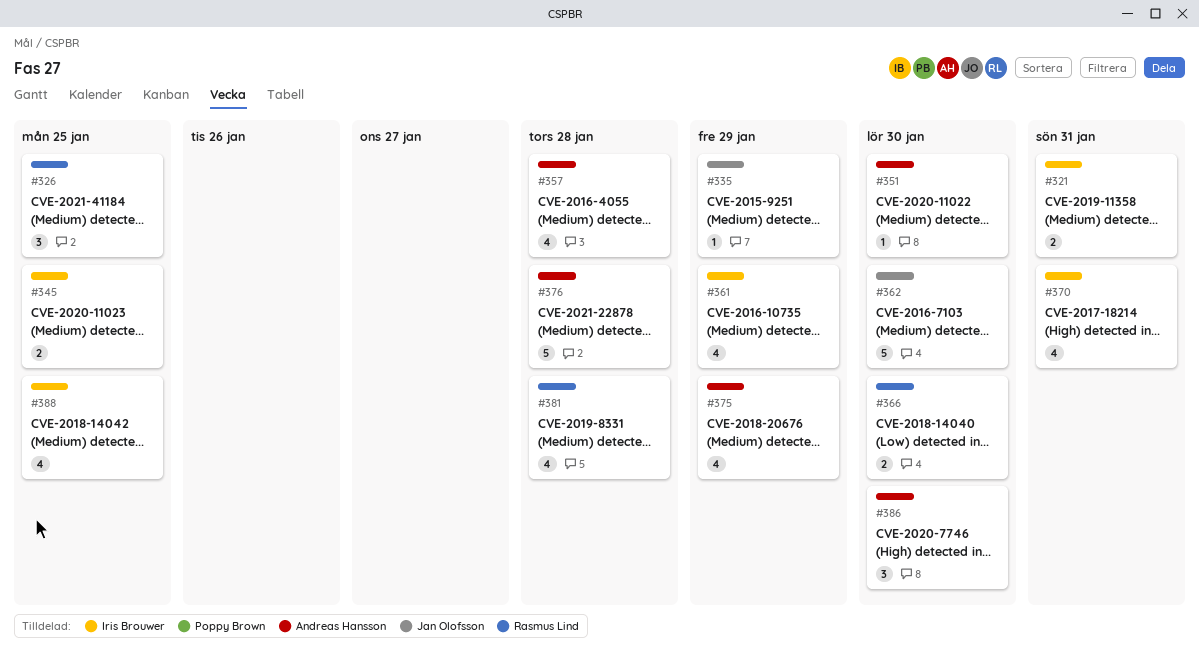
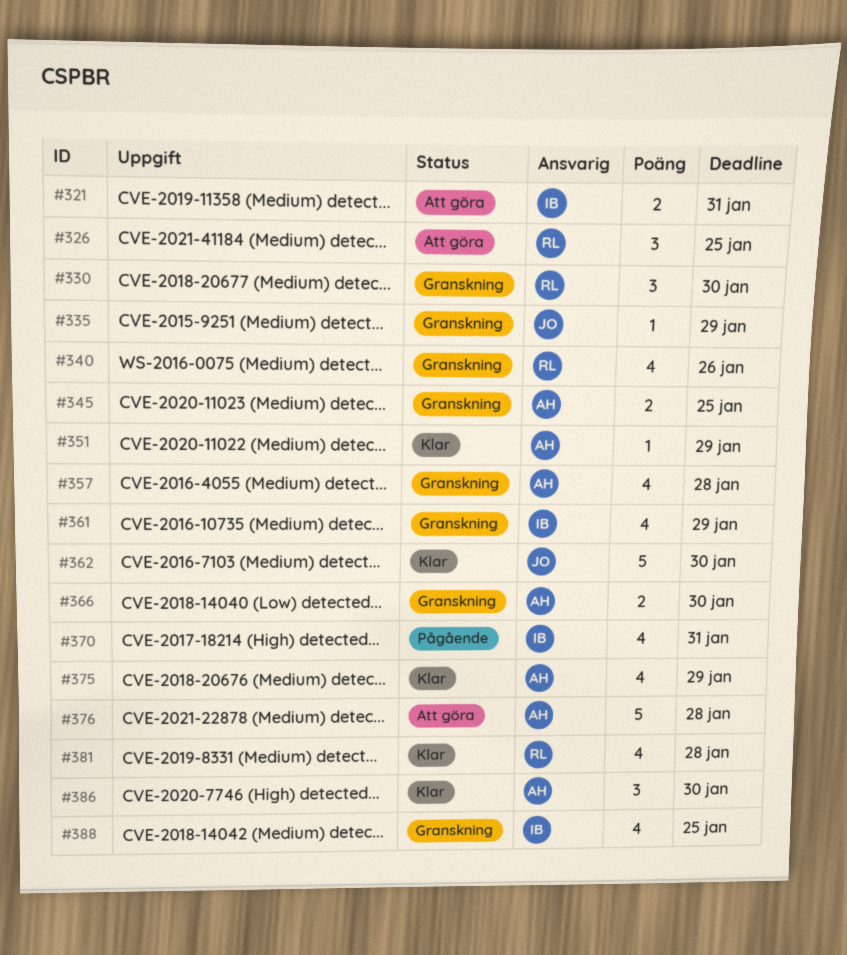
#330: none -> present
#340: none -> present
#345, owner: Iris Brouwer -> Andreas Hansson
#351, due: Jan 30 -> Jan 29
#366, owner: Rasmus Lind -> Andreas Hansson

